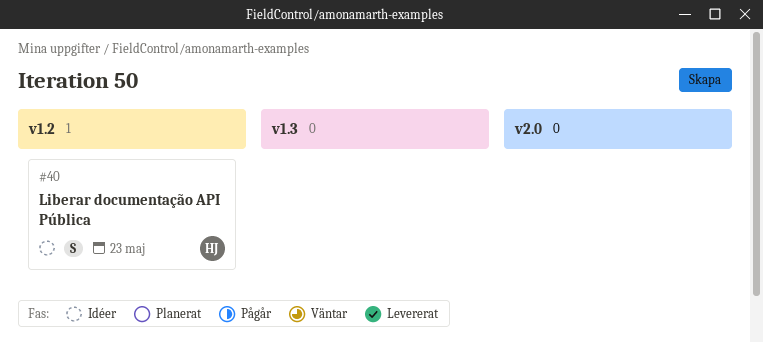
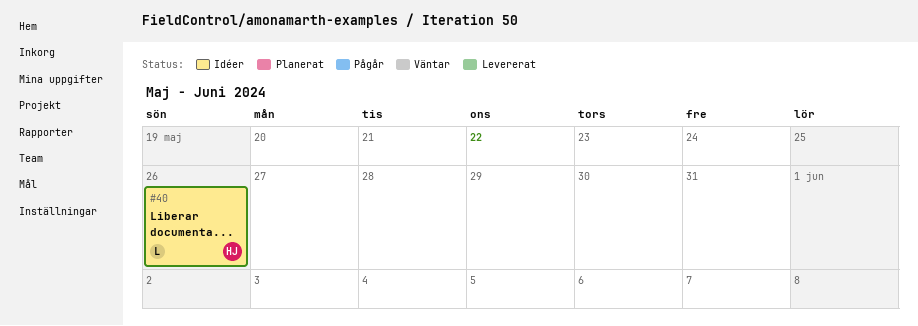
#40, estimate: S -> L
#40, due: May 23 -> May 26

